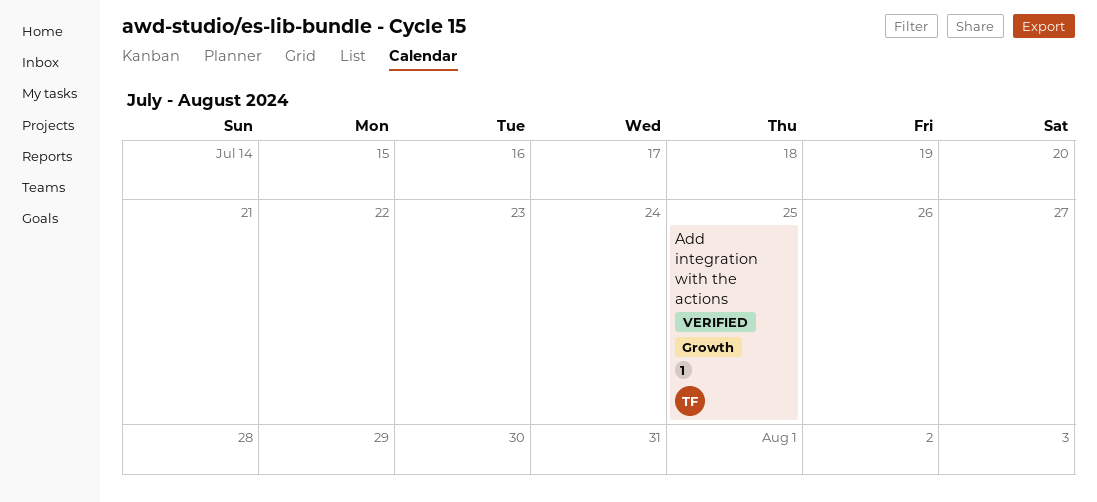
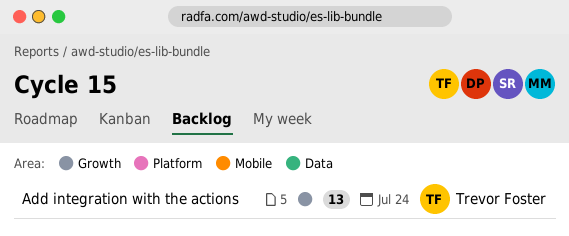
Add integration with the actions, estimate: 1 -> 13
Add integration with the actions, due: Jul 25 -> Jul 24

